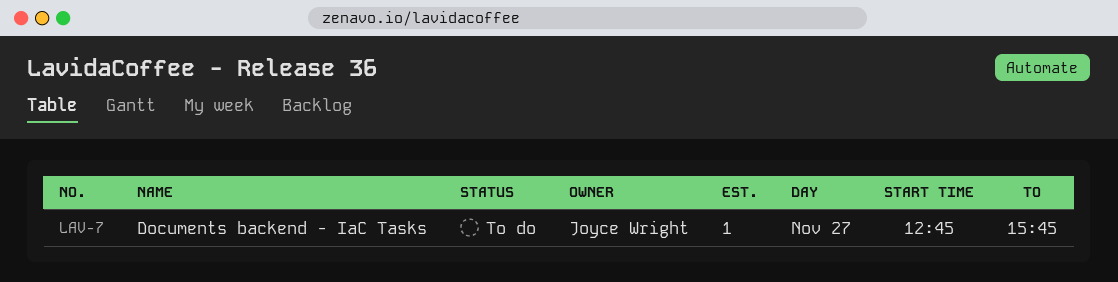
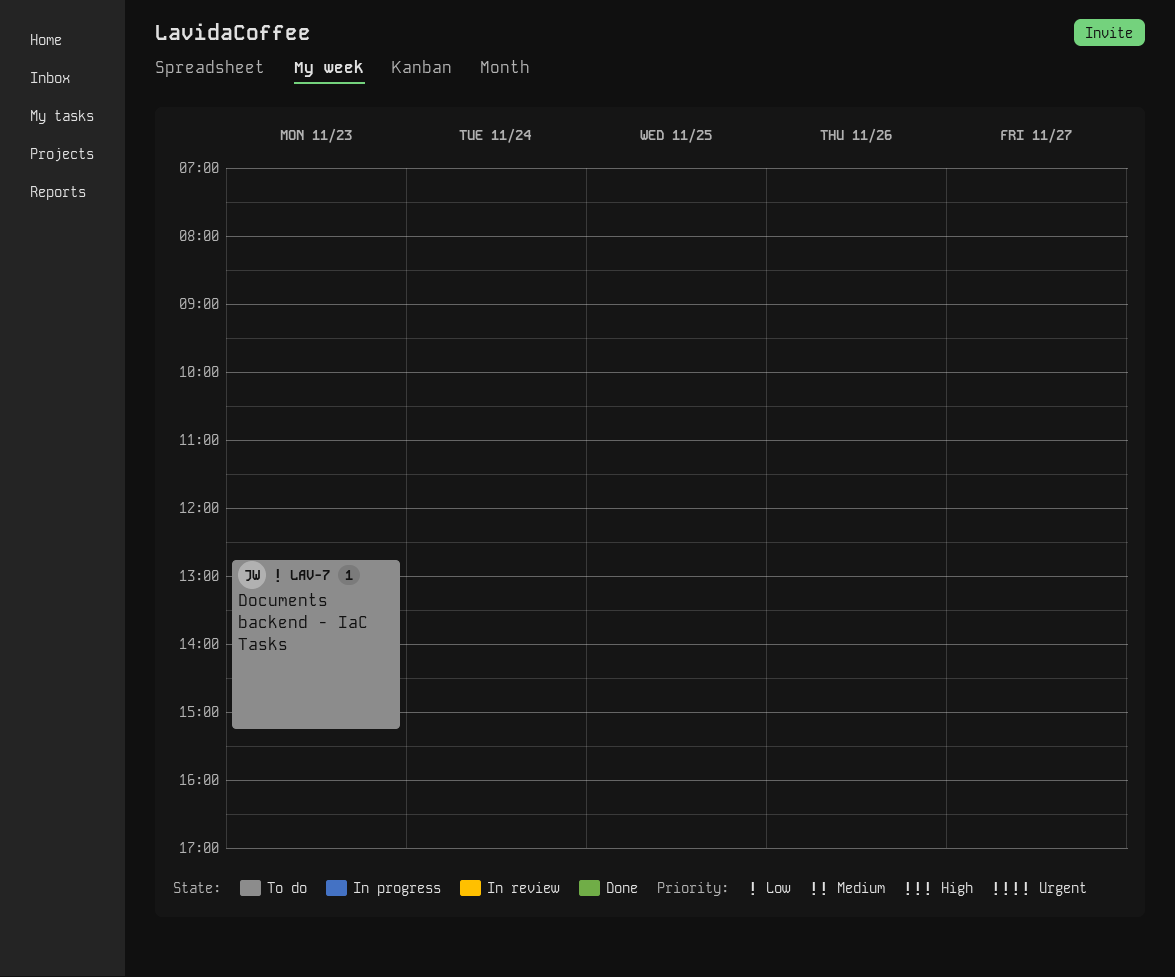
LAV-7, day: Nov 27 -> Nov 23
LAV-7, ends: 15:45 -> 15:15

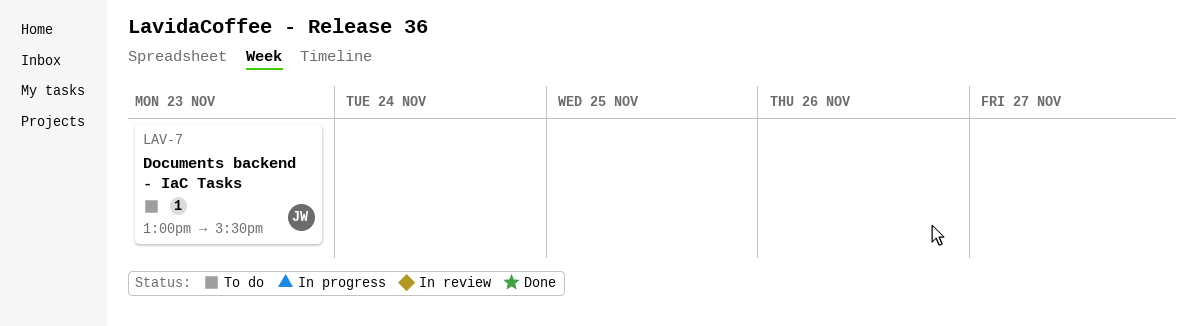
LAV-7, begins: 12:45 -> 13:00
LAV-7, ends: 15:15 -> 15:30

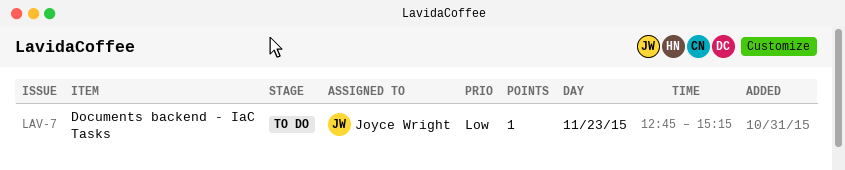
LAV-7, begins: 13:00 -> 12:45
LAV-7, ends: 15:30 -> 15:15

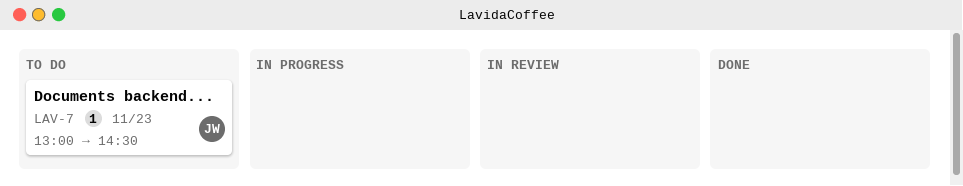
LAV-7, begins: 12:45 -> 13:00
LAV-7, ends: 15:15 -> 14:30

